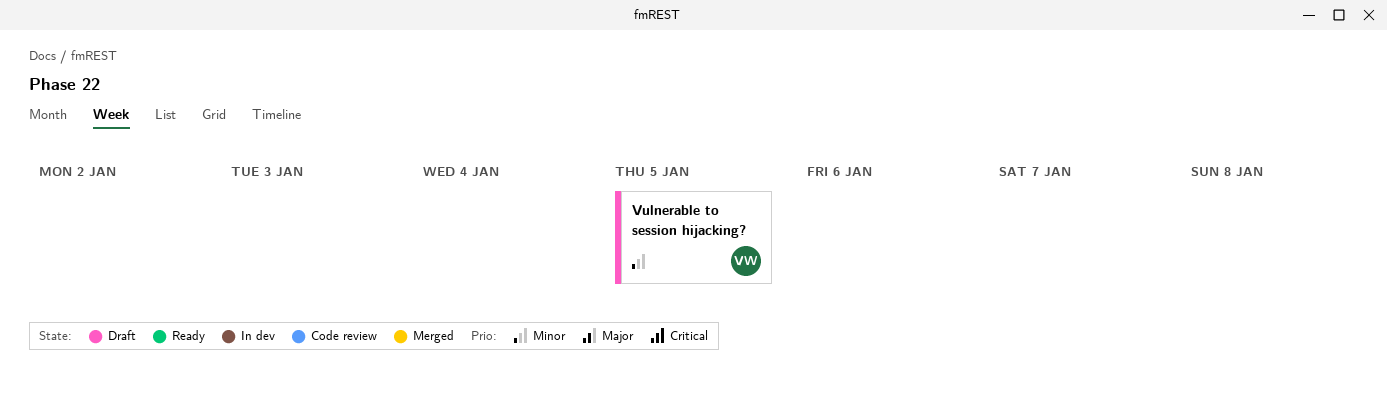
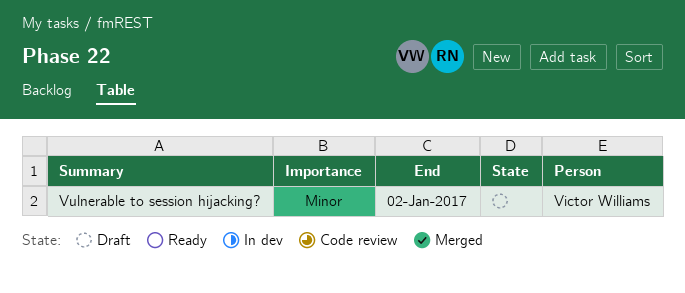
Vulnerable to session hijacking?, due: Jan 5 -> Jan 2

